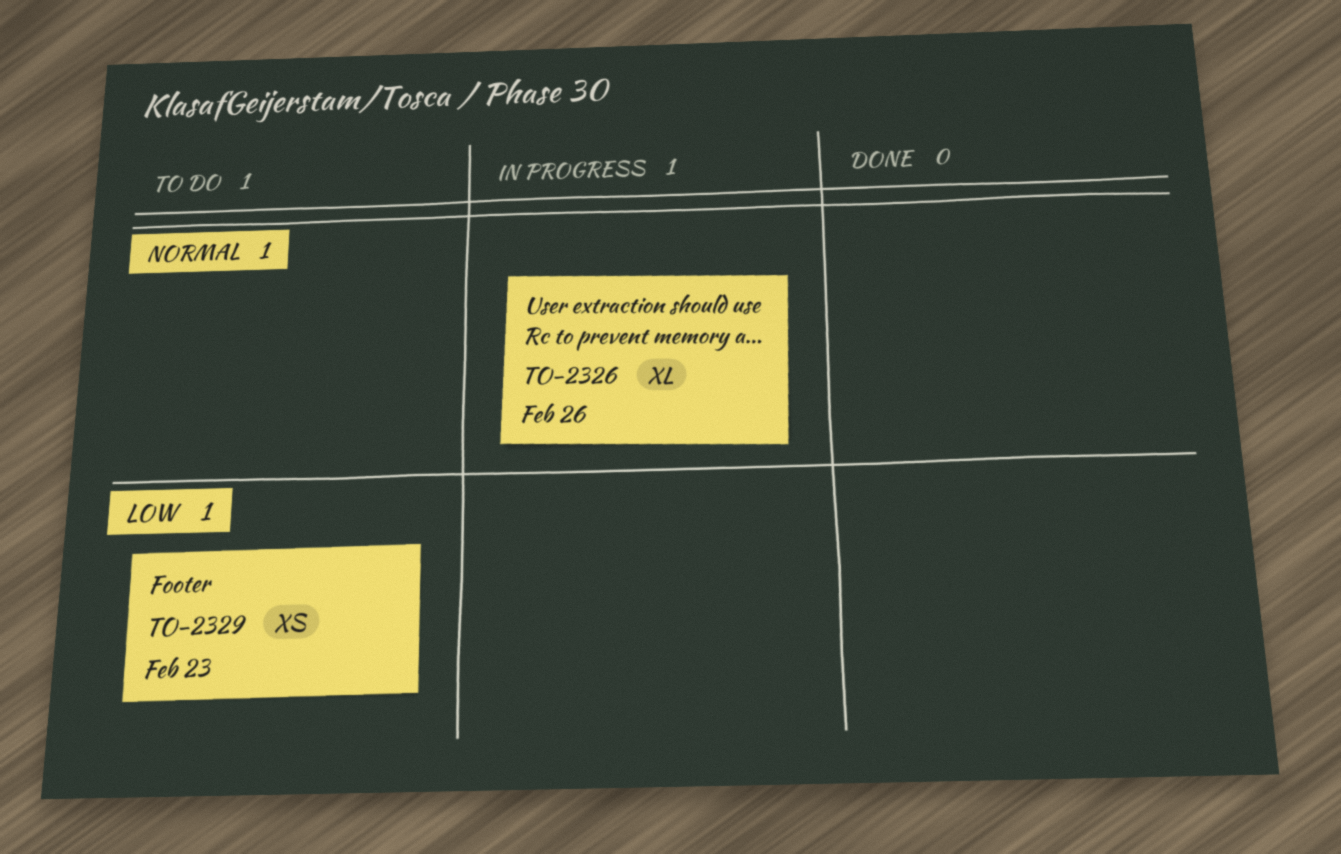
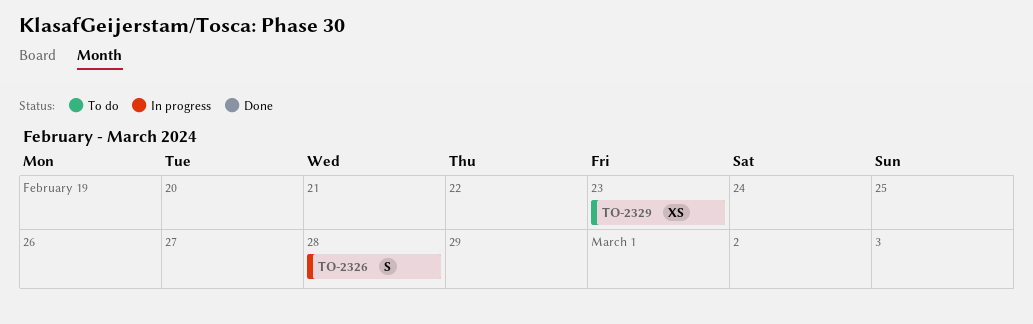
TO-2326, estimate: XL -> S
TO-2326, due: Feb 26 -> Feb 28

